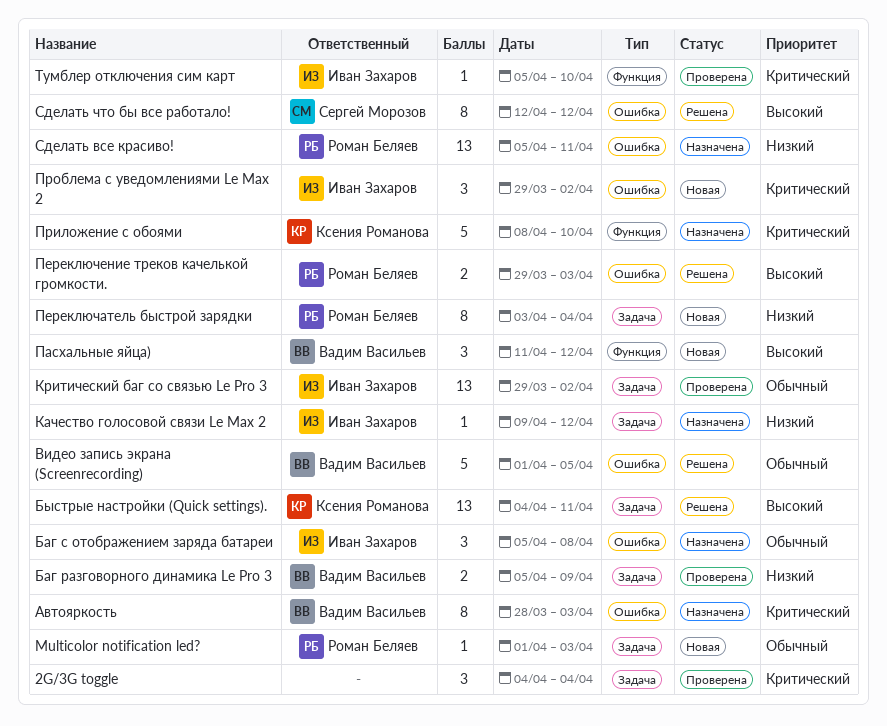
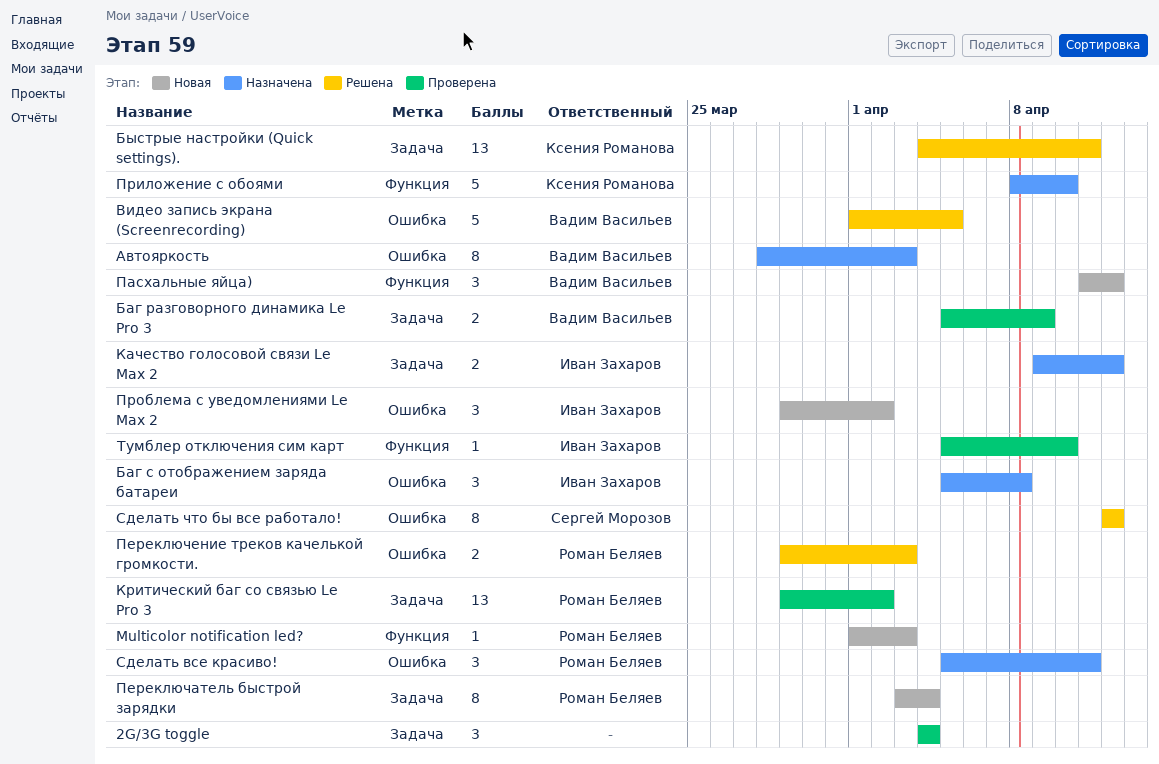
Multicolor notification led?, label: Задача -> Функция
Качество голосовой связи Le Max 2, estimate: 1 -> 2
Критический баг со связью Le Pro 3, owner: Иван Захаров -> Роман Беляев
Сделать все красиво!, estimate: 13 -> 3

